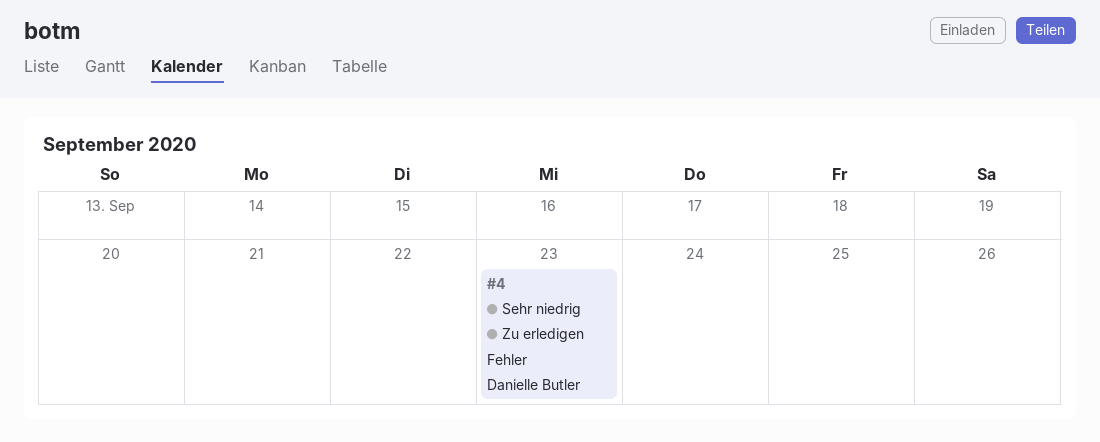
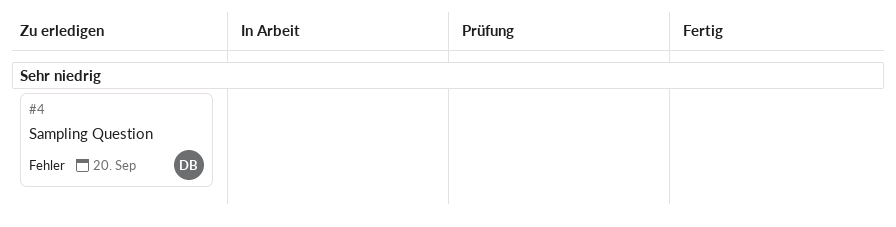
#4, due: Sep 23 -> Sep 20

